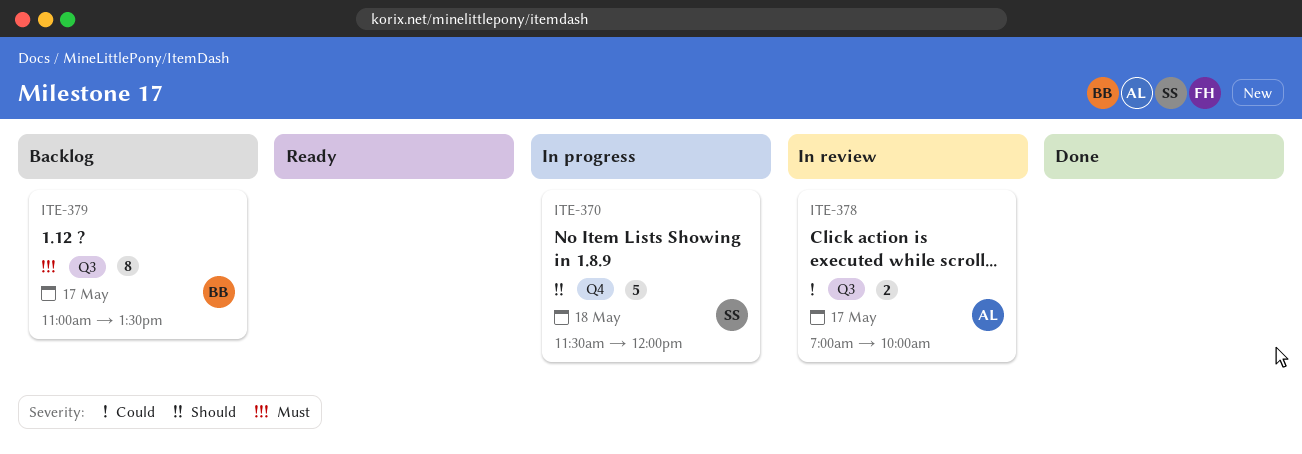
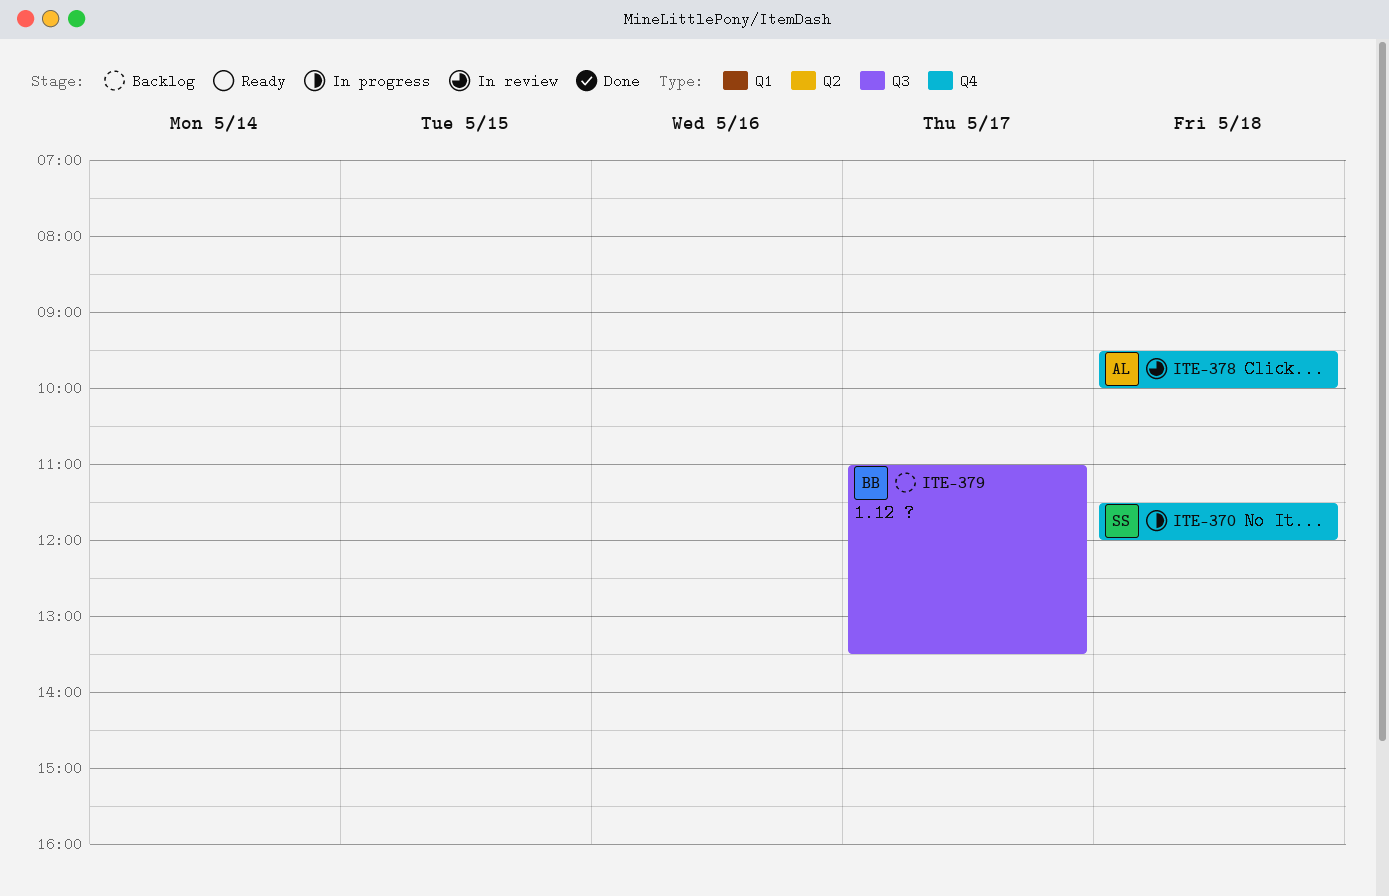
ITE-378, label: Q3 -> Q4
ITE-378, day: May 17 -> May 18
ITE-378, begins: 07:00 -> 09:30

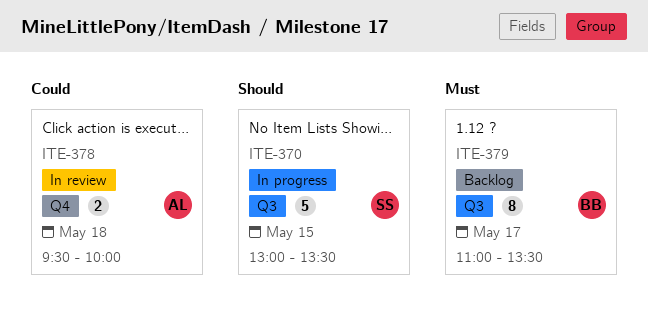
ITE-370, label: Q4 -> Q3
ITE-370, day: May 18 -> May 15
ITE-370, begins: 11:30 -> 13:00
ITE-370, ends: 12:00 -> 13:30

